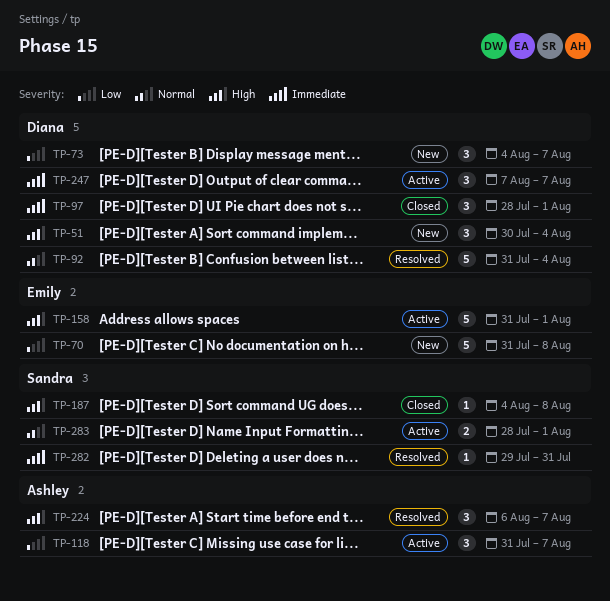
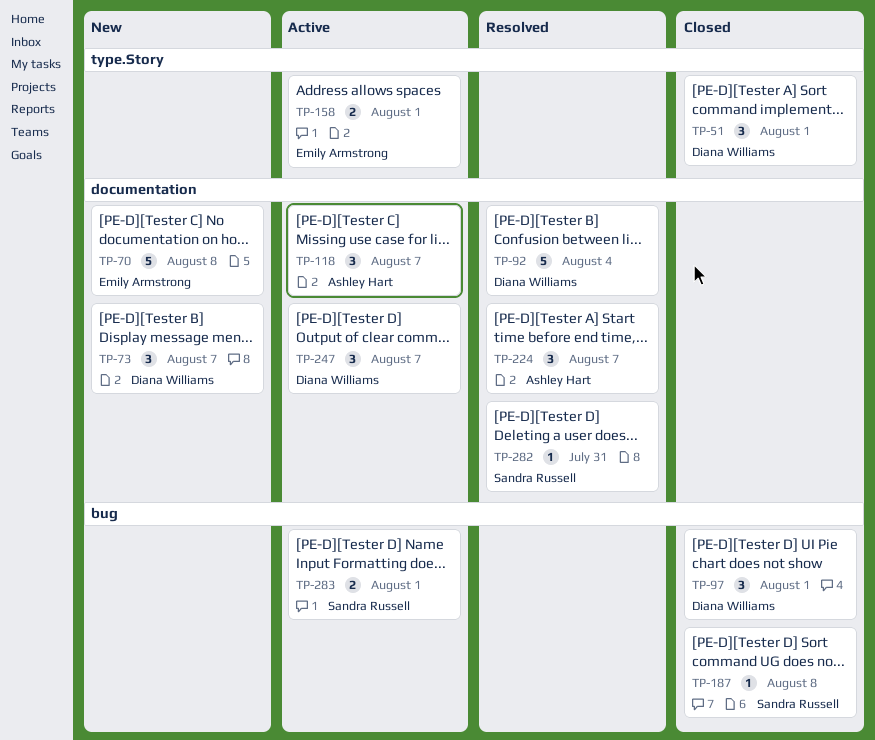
TP-51, status: New -> Closed
TP-51, due: Aug 4 -> Aug 1
TP-158, estimate: 5 -> 2

